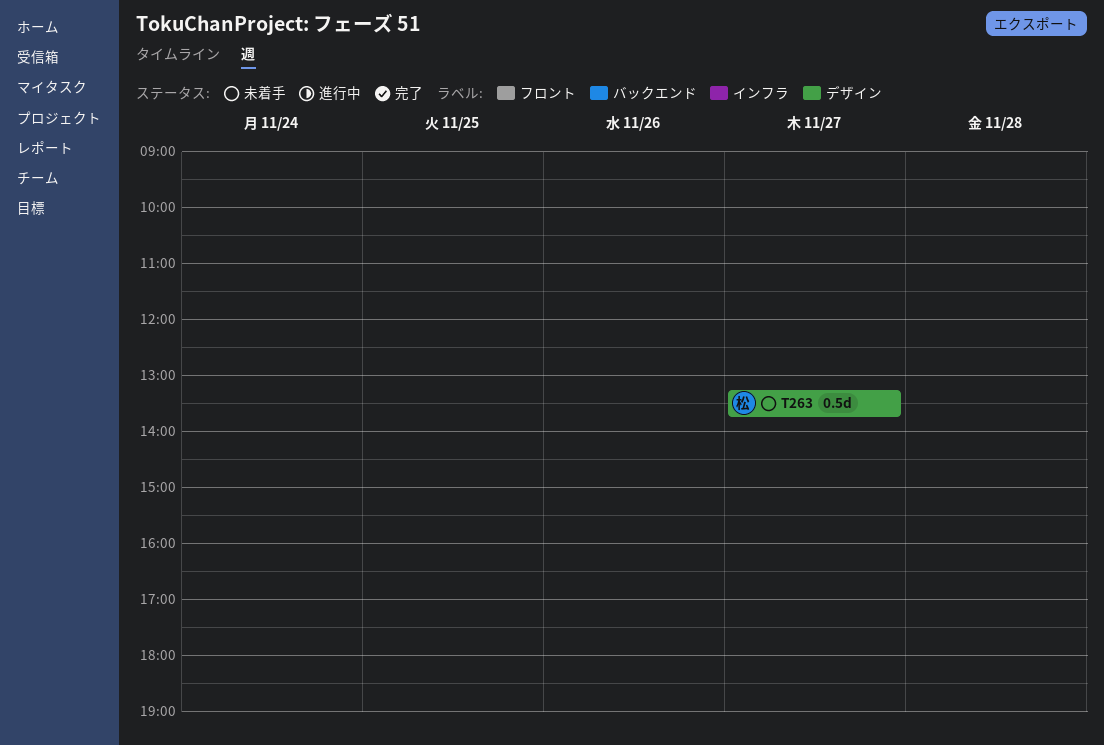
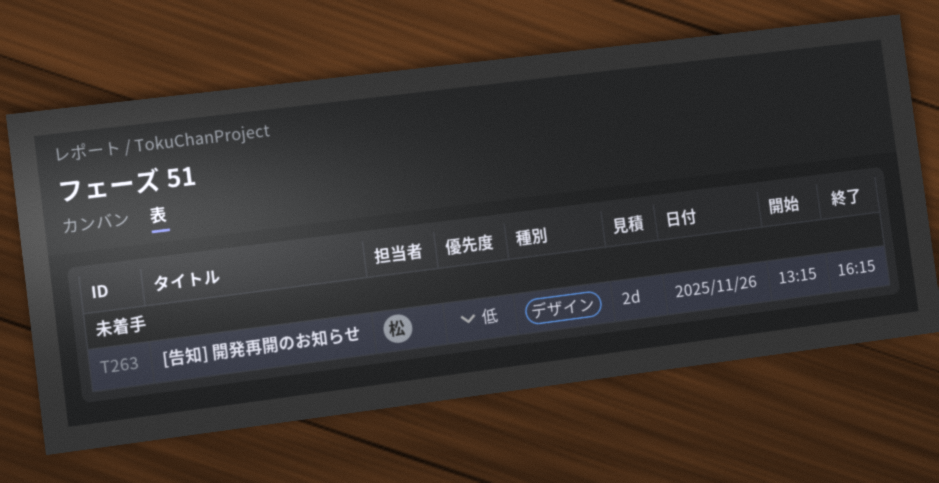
T263, estimate: 0.5d -> 2d
T263, day: Nov 27 -> Nov 26
T263, ends: 13:45 -> 16:15

